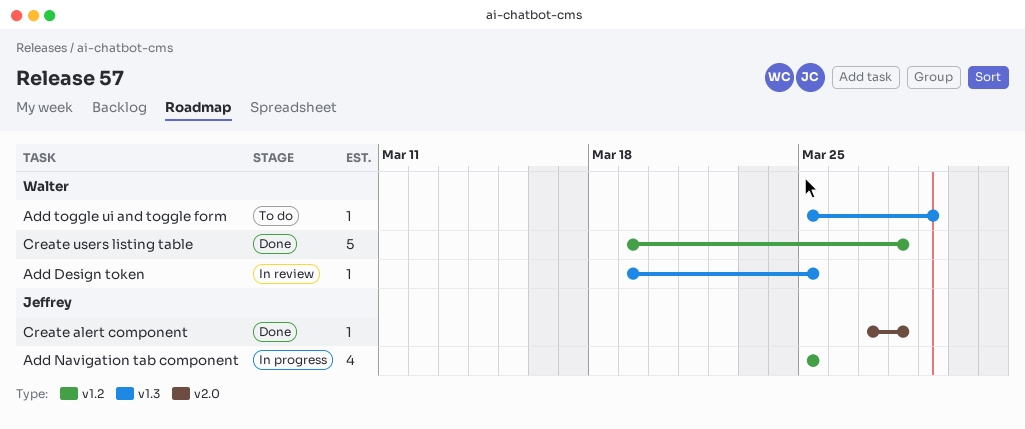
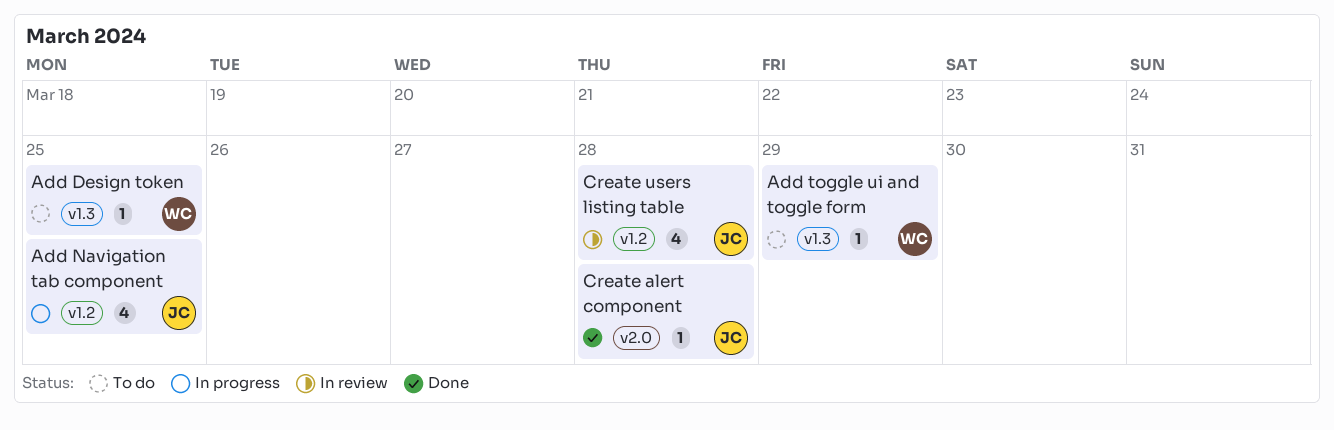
Add Design token, status: In review -> To do
Create users listing table, status: Done -> In review
Create users listing table, owner: Walter -> Jeffrey
Create users listing table, estimate: 5 -> 4

